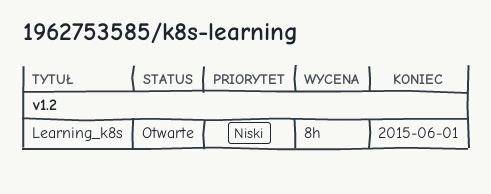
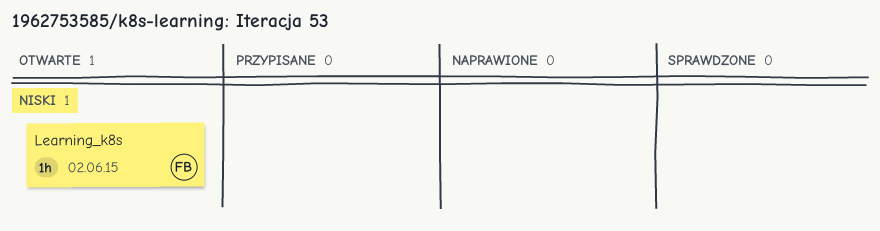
Learning_k8s, estimate: 8h -> 1h
Learning_k8s, due: Jun 1 -> Jun 2

